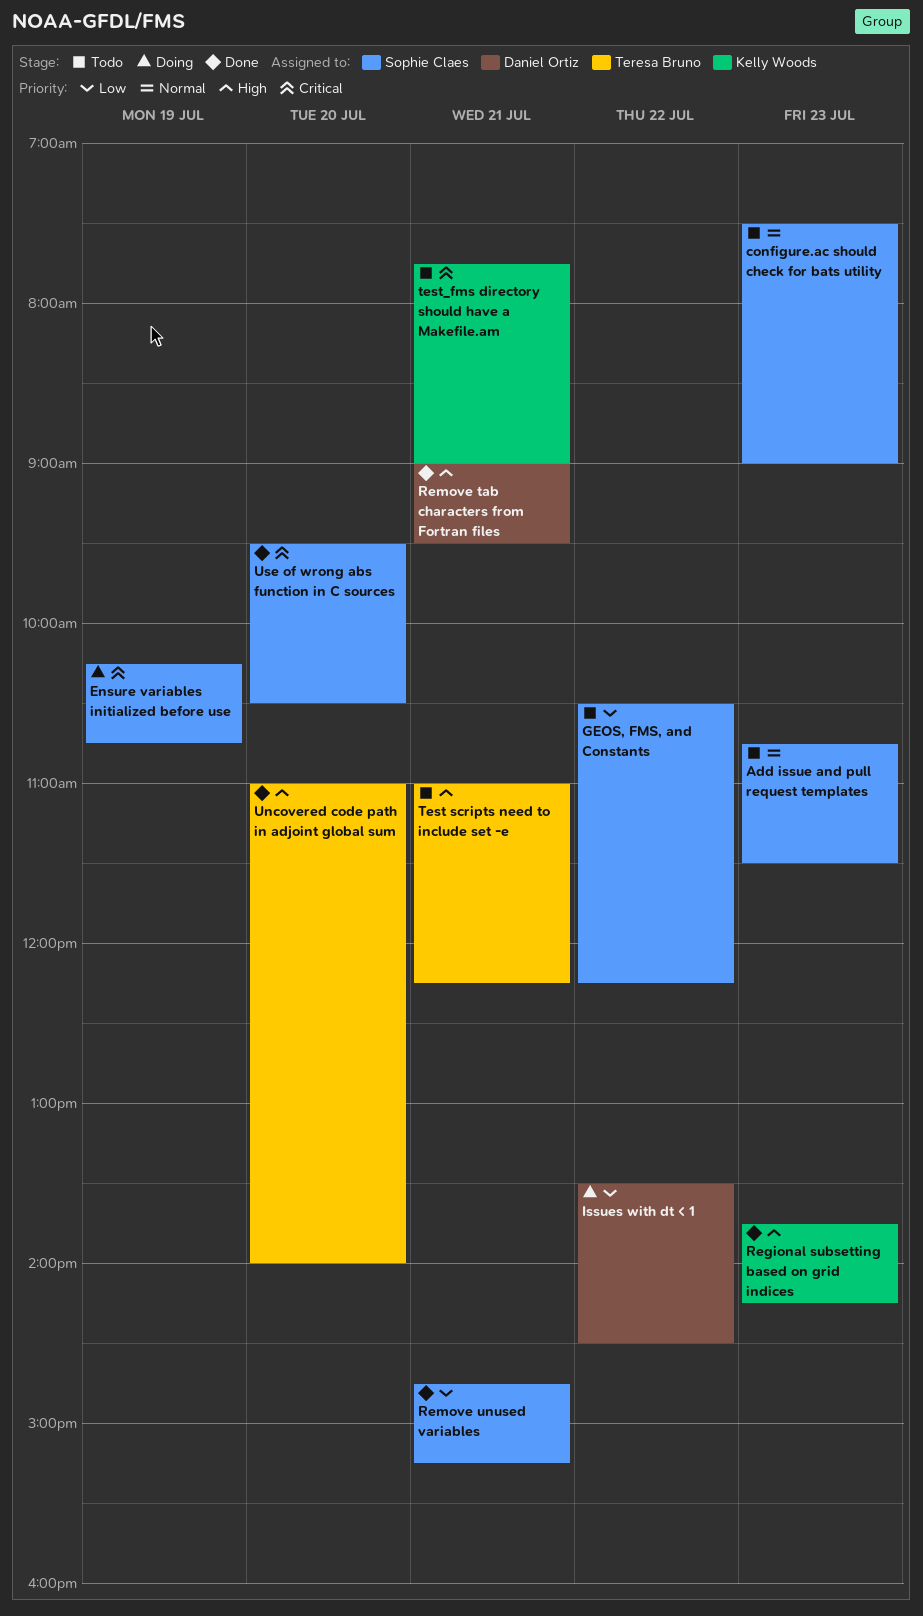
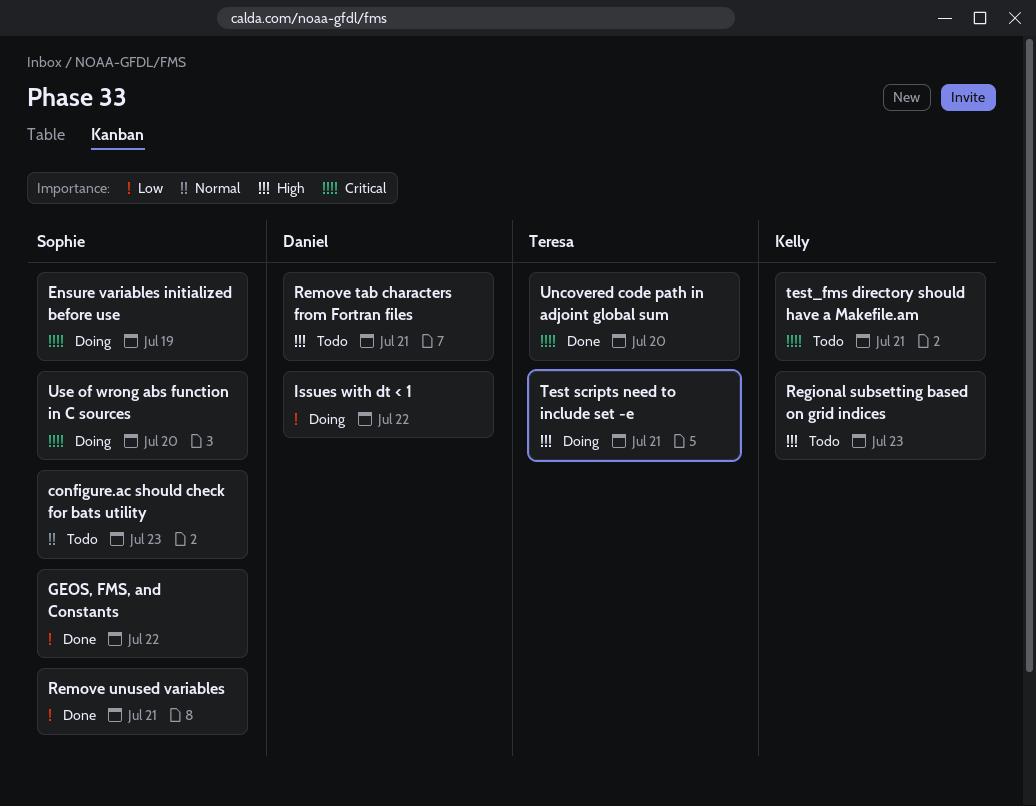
Add issue and pull request templates: present -> none
GEOS, FMS, and Constants, status: Todo -> Done
Regional subsetting based on grid indices, status: Done -> Todo
Remove tab characters from Fortran files, status: Done -> Todo
Test scripts need to include set -e, status: Todo -> Doing
Uncovered code path in adjoint global sum, priority: High -> Critical
Use of wrong abs function in C sources, status: Done -> Doing

